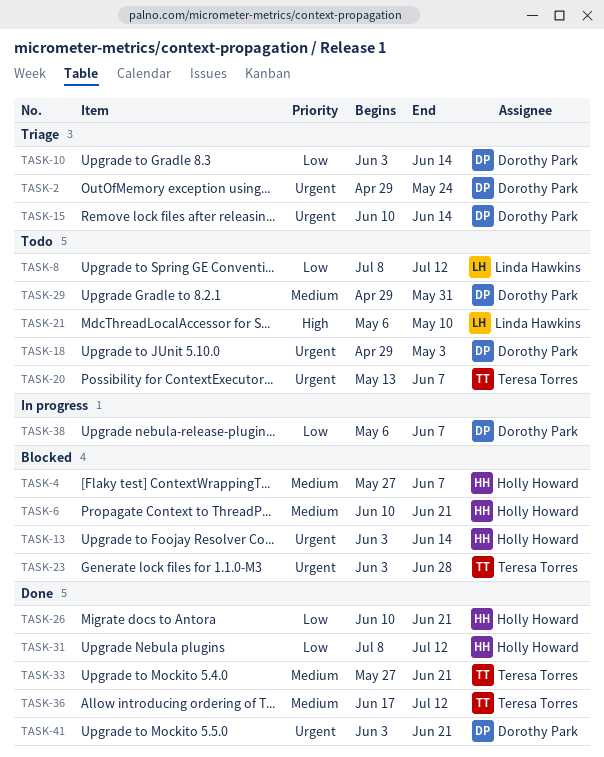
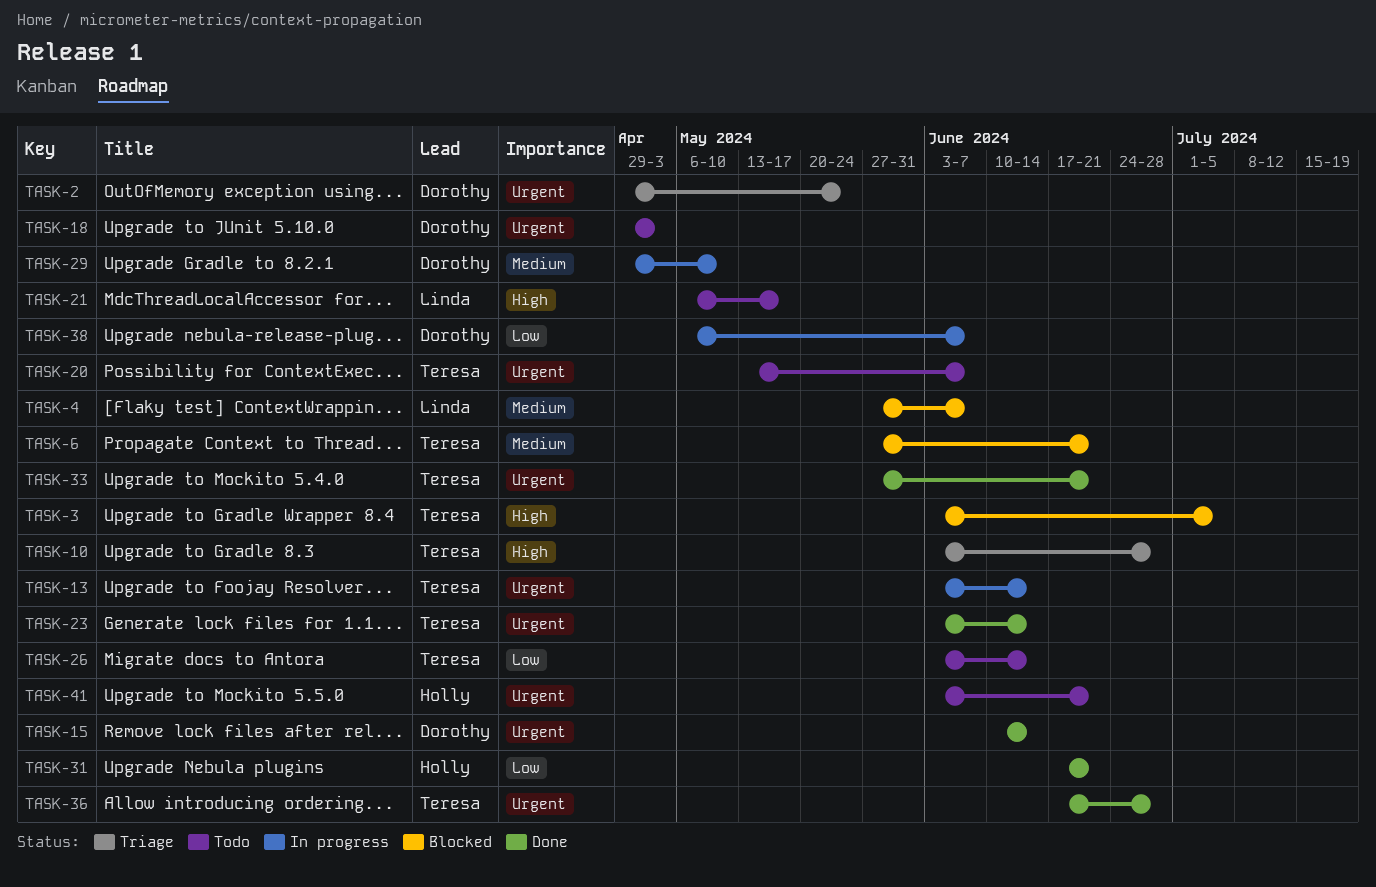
TASK-3: none -> present
TASK-4, owner: Holly Howard -> Linda Hawkins
TASK-6, owner: Holly Howard -> Teresa Torres
TASK-6, start: Jun 10 -> May 27
TASK-8: present -> none
TASK-10, owner: Dorothy Park -> Teresa Torres
TASK-10, priority: Low -> High
TASK-10, due: Jun 14 -> Jun 28
TASK-13, status: Blocked -> In progress
TASK-13, owner: Holly Howard -> Teresa Torres
TASK-15, status: Triage -> Done
TASK-21, due: May 10 -> May 17
TASK-23, status: Blocked -> Done
TASK-23, due: Jun 28 -> Jun 14
TASK-26, status: Done -> Todo
TASK-26, owner: Holly Howard -> Teresa Torres
TASK-26, start: Jun 10 -> Jun 3
TASK-26, due: Jun 21 -> Jun 14
TASK-29, status: Todo -> In progress
TASK-29, due: May 31 -> May 10
TASK-31, start: Jul 8 -> Jun 17
TASK-31, due: Jul 12 -> Jun 21
TASK-33, priority: Medium -> Urgent
TASK-36, priority: Medium -> Urgent
TASK-36, due: Jul 12 -> Jun 28
TASK-41, status: Done -> Todo
TASK-41, owner: Dorothy Park -> Holly Howard

